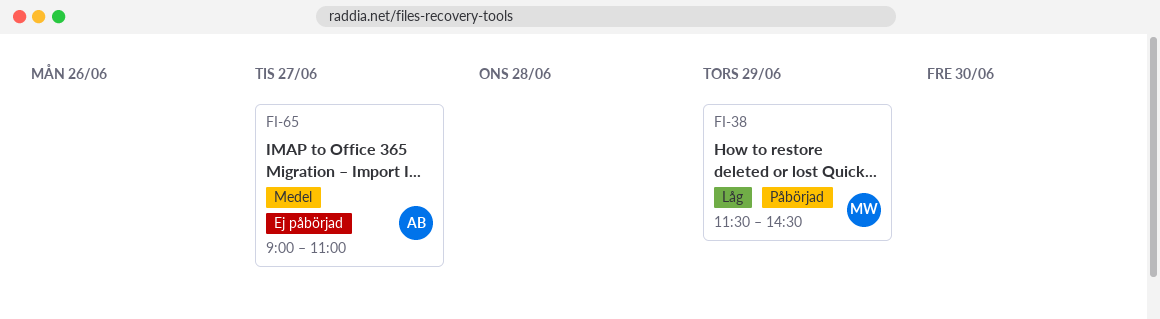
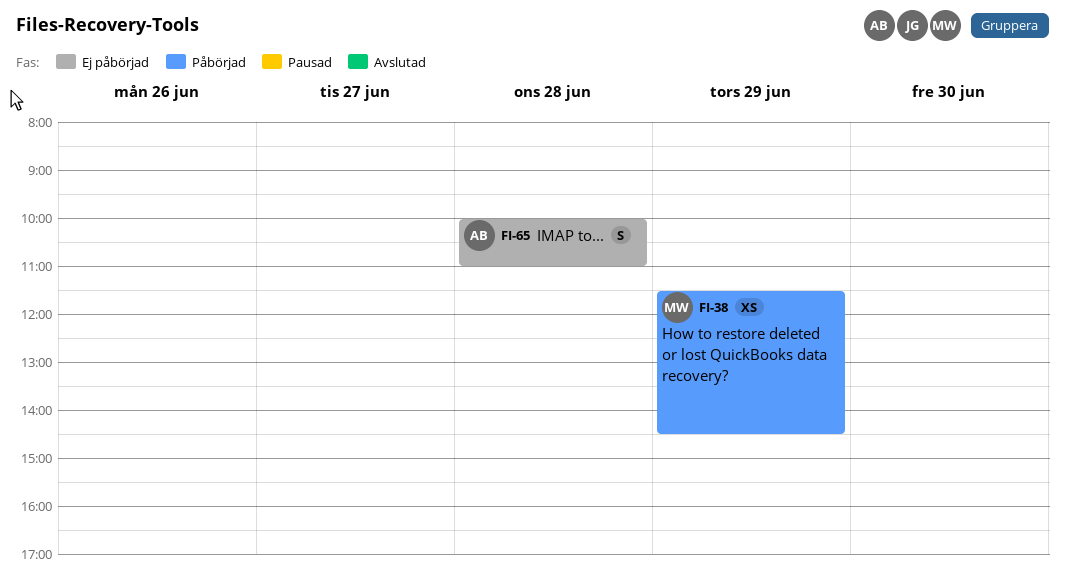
FI-65, day: Jun 27 -> Jun 28
FI-65, begins: 09:00 -> 10:00

